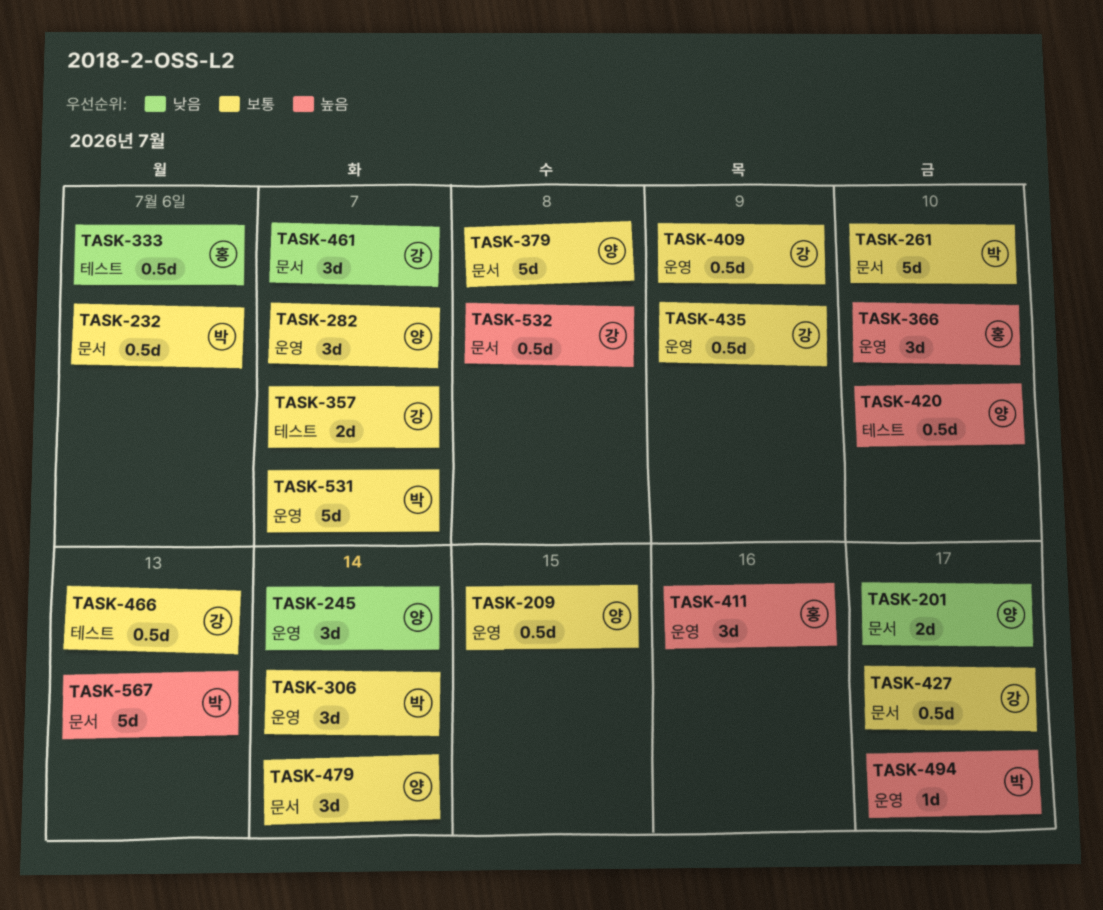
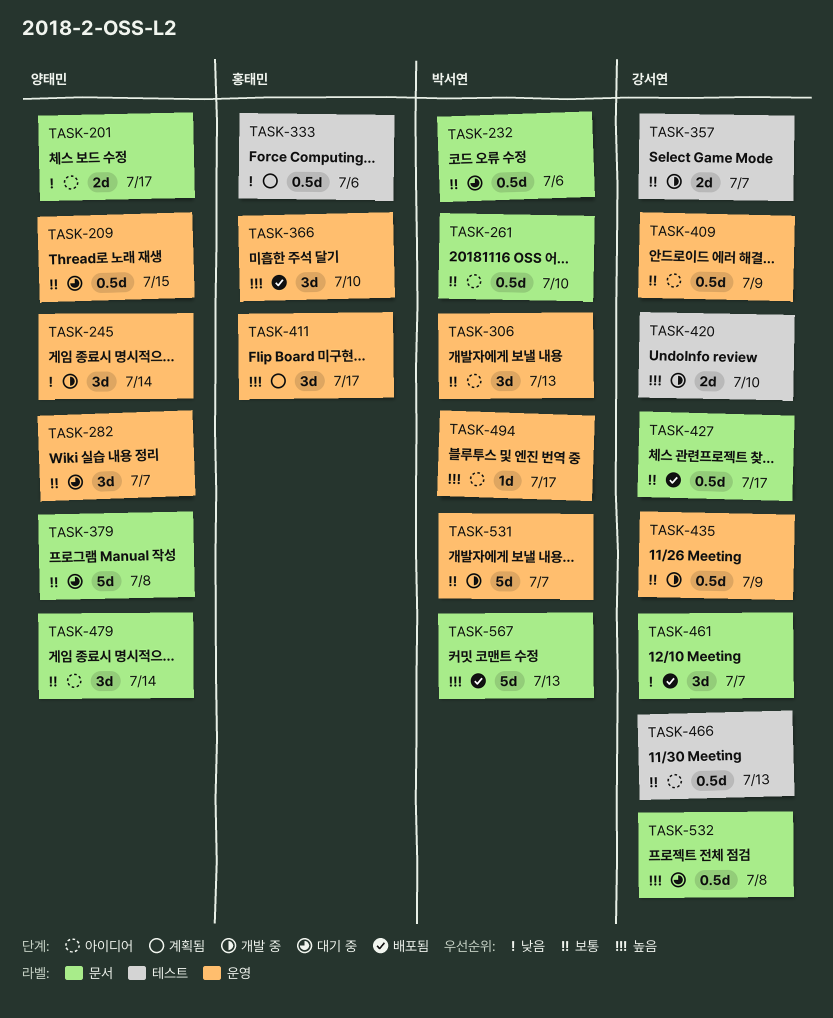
TASK-261, estimate: 5d -> 0.5d
TASK-306, due: Jul 14 -> Jul 13
TASK-411, due: Jul 16 -> Jul 17
TASK-420, owner: 양태민 -> 강서연
TASK-420, estimate: 0.5d -> 2d

